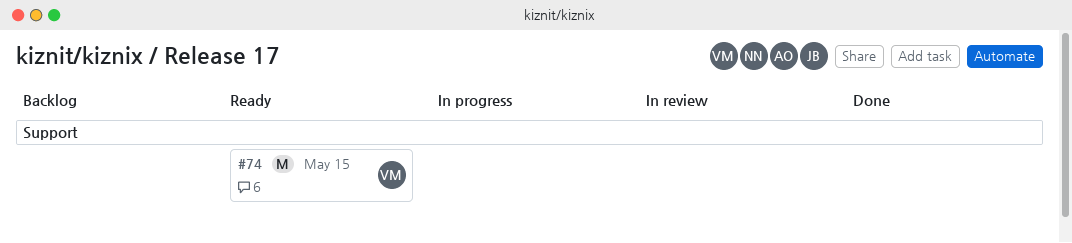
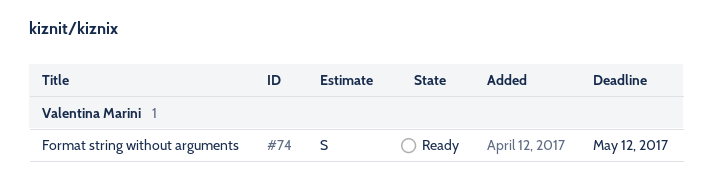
#74, estimate: M -> S
#74, due: May 15 -> May 12

